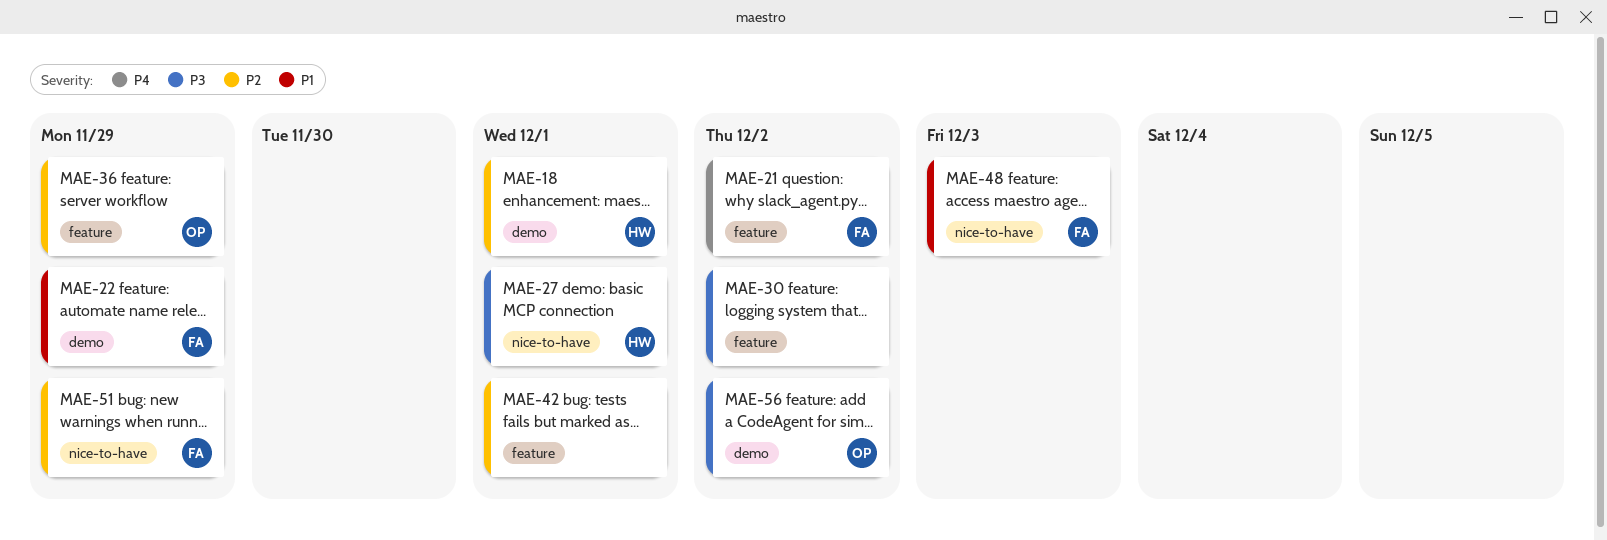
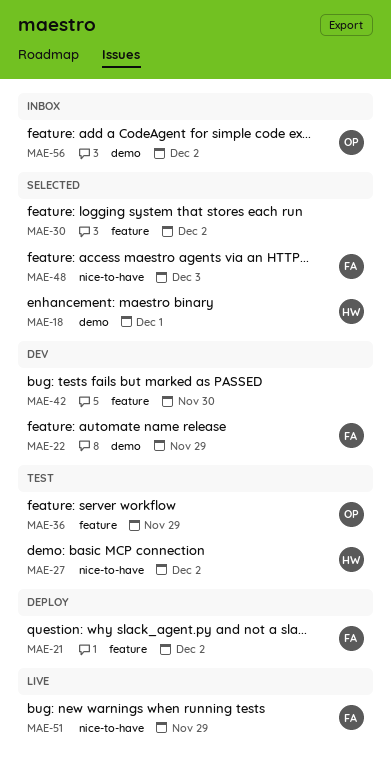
MAE-27, due: Dec 1 -> Dec 2
MAE-42, due: Dec 1 -> Nov 30

